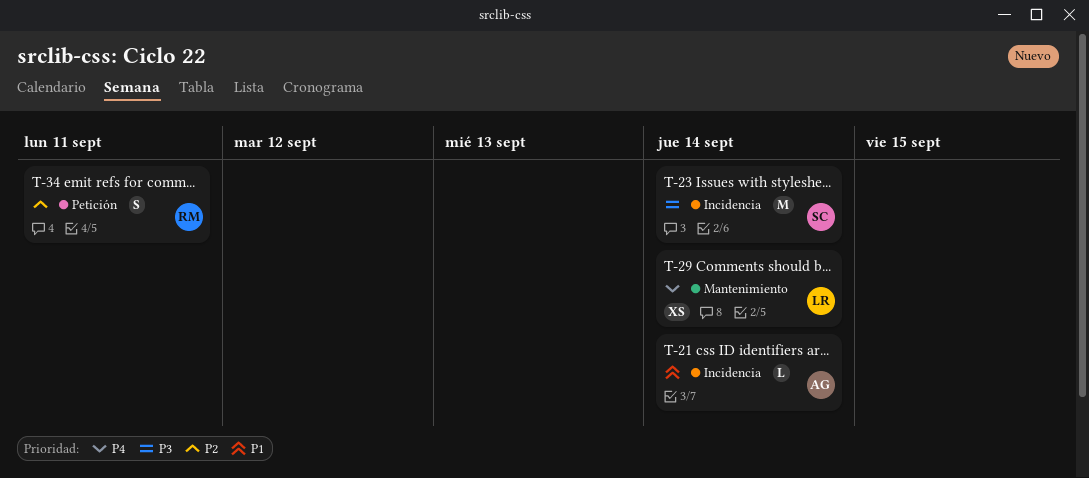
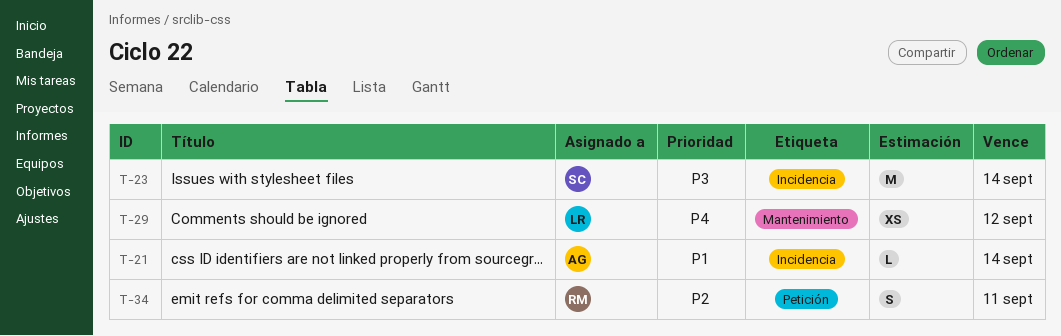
T-29, due: Sep 14 -> Sep 12

